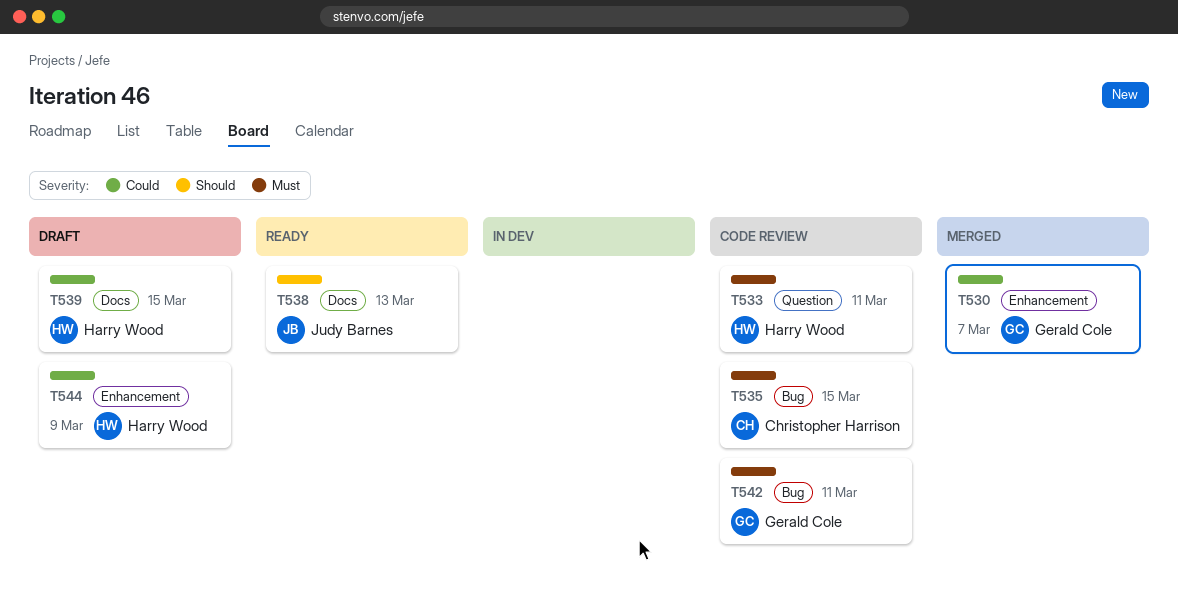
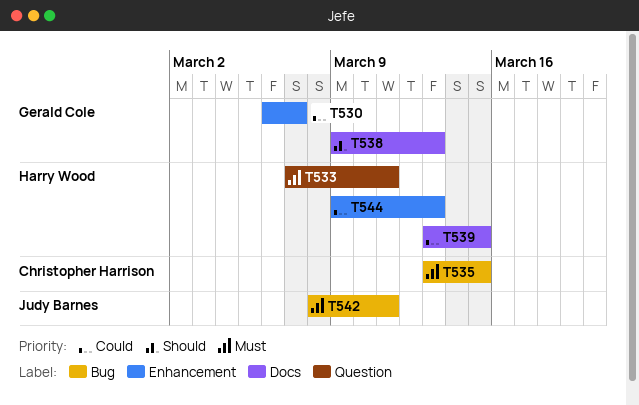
T538, owner: Judy Barnes -> Gerald Cole
T542, owner: Gerald Cole -> Judy Barnes
T544, due: Mar 9 -> Mar 13

